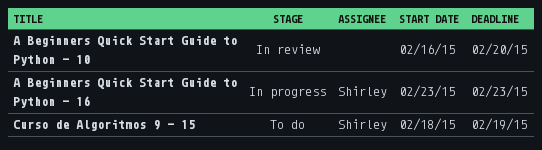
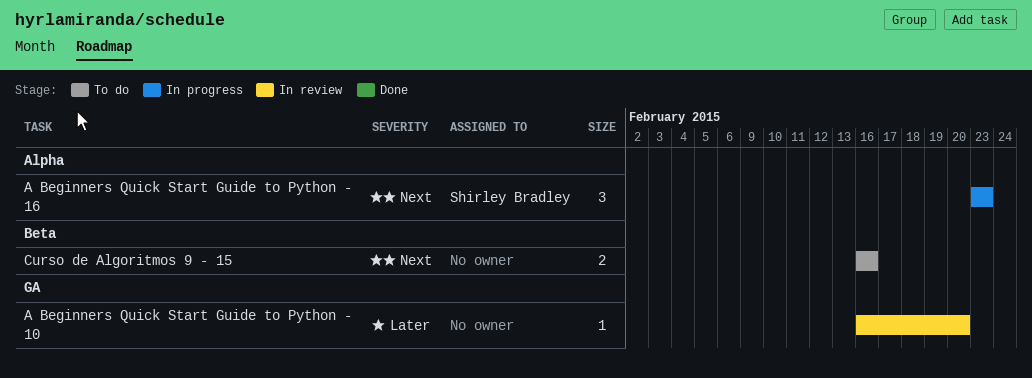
Curso de Algoritmos 9 - 15, owner: Shirley Bradley -> none
Curso de Algoritmos 9 - 15, start: Feb 18 -> Feb 16
Curso de Algoritmos 9 - 15, due: Feb 19 -> Feb 16

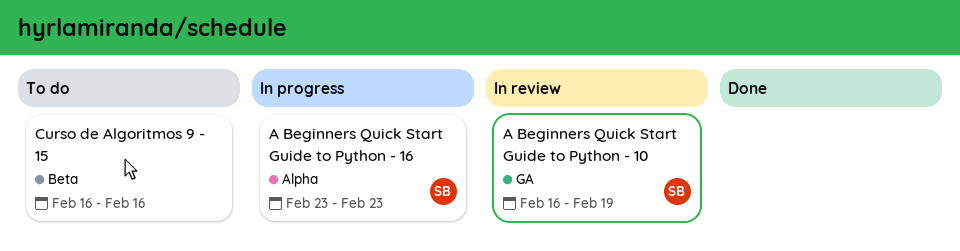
A Beginners Quick Start Guide to Python - 10, owner: none -> Shirley Bradley
A Beginners Quick Start Guide to Python - 10, due: Feb 20 -> Feb 19

